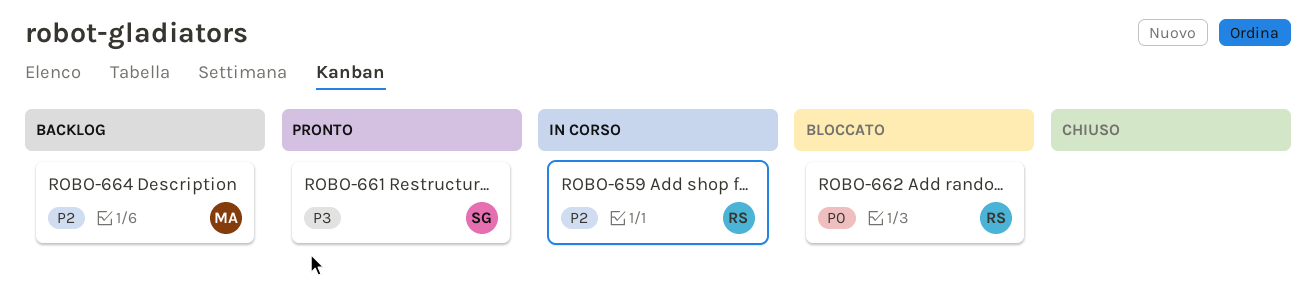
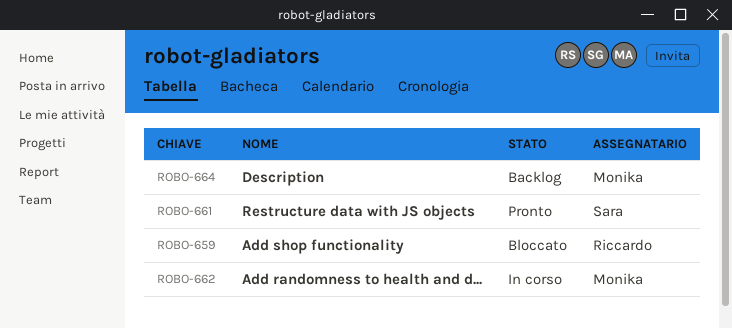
ROBO-659, status: In corso -> Bloccato
ROBO-662, status: Bloccato -> In corso
ROBO-662, owner: Riccardo -> Monika

